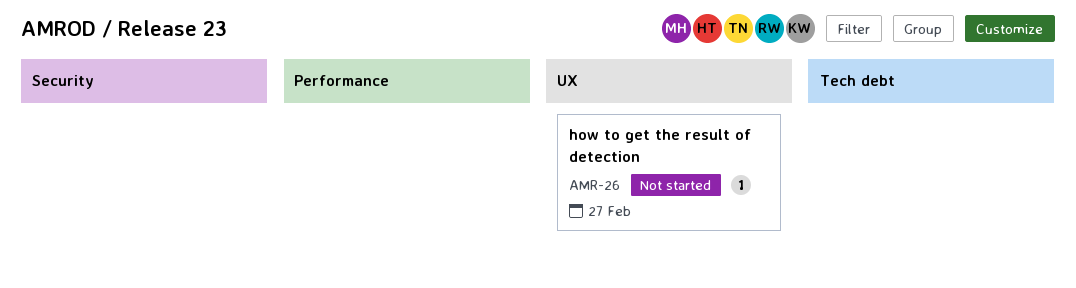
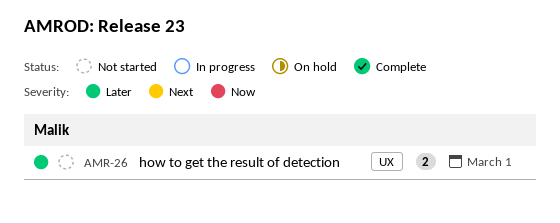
AMR-26, estimate: 1 -> 2
AMR-26, due: Feb 27 -> Mar 1

